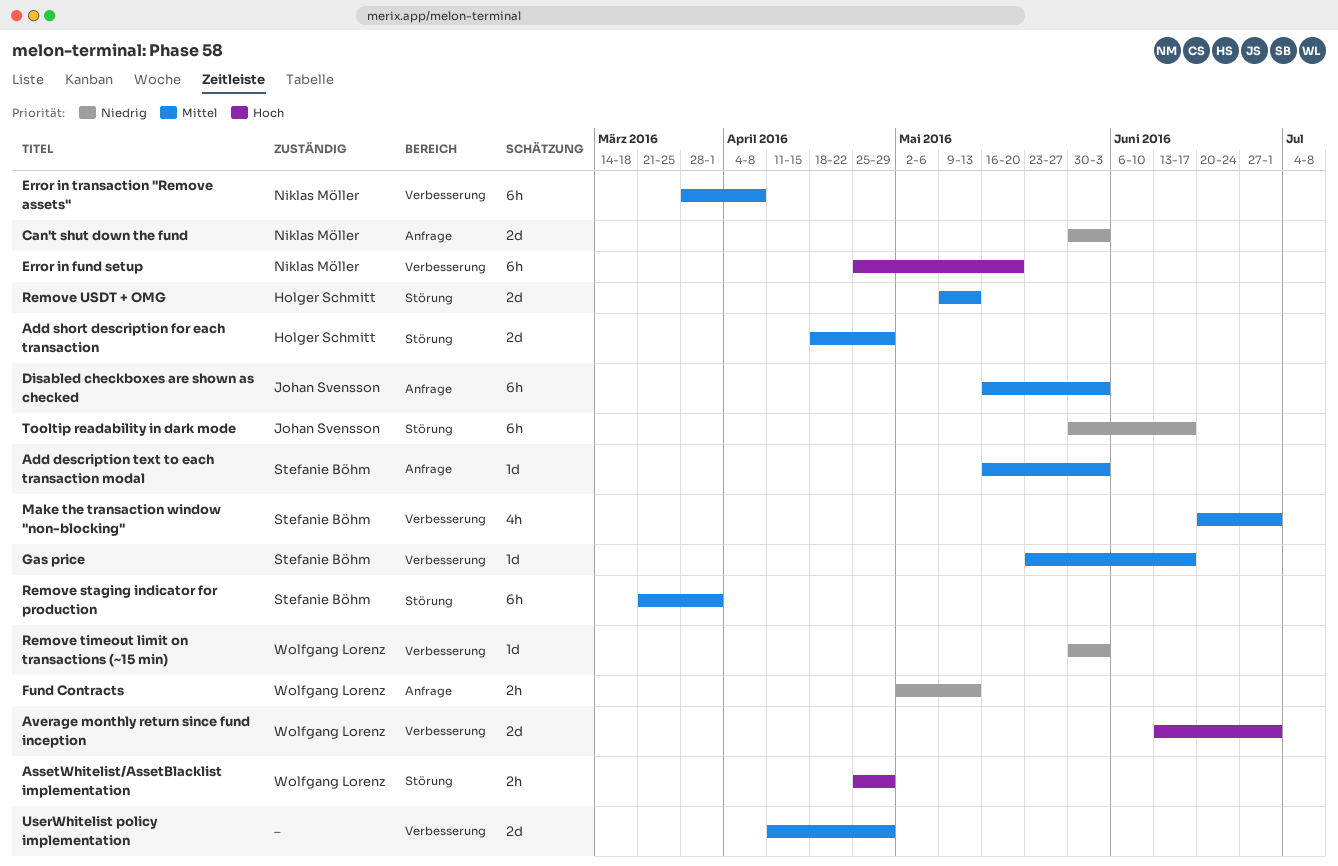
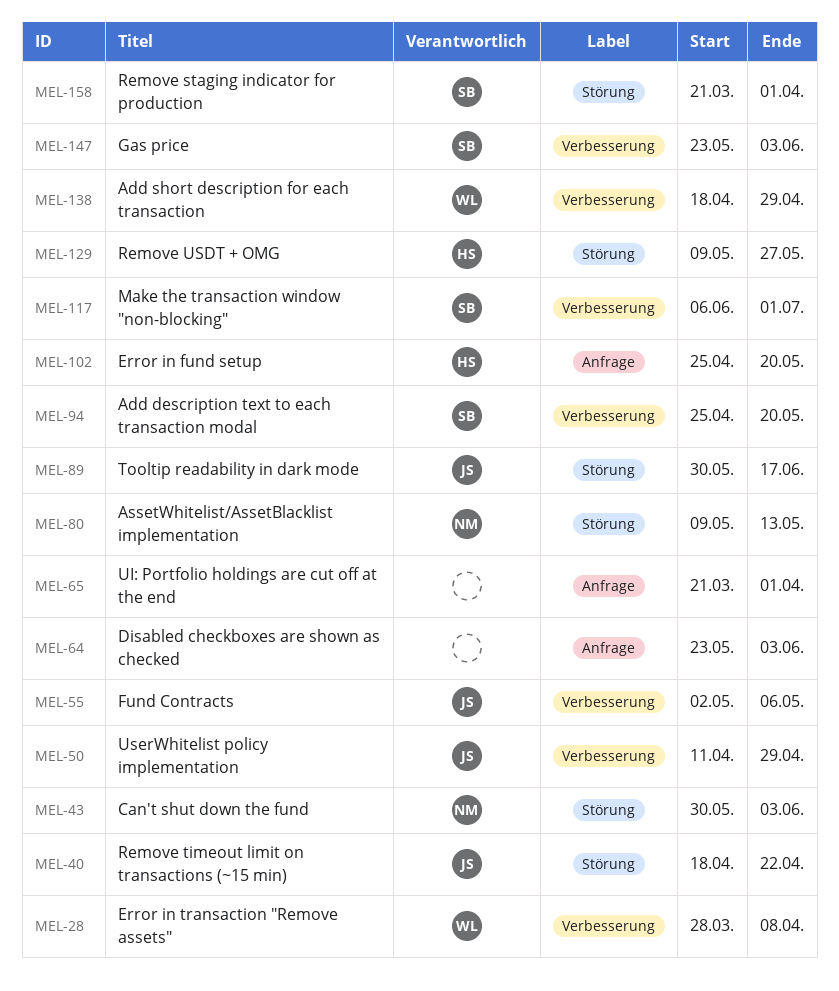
Add description text to each transaction modal, label: Anfrage -> Verbesserung
Add description text to each transaction modal, start: May 16 -> Apr 25
Add description text to each transaction modal, due: Jun 3 -> May 20
Add short description for each transaction, owner: Holger Schmitt -> Wolfgang Lorenz
Add short description for each transaction, label: Störung -> Verbesserung
AssetWhitelist/AssetBlacklist implementation, owner: Wolfgang Lorenz -> Niklas Möller
AssetWhitelist/AssetBlacklist implementation, start: Apr 25 -> May 9
AssetWhitelist/AssetBlacklist implementation, due: Apr 29 -> May 13
Average monthly return since fund inception: present -> none
Can't shut down the fund, label: Anfrage -> Störung
Disabled checkboxes are shown as checked, owner: Johan Svensson -> none
Disabled checkboxes are shown as checked, start: May 16 -> May 23
Error in fund setup, owner: Niklas Möller -> Holger Schmitt
Error in fund setup, label: Verbesserung -> Anfrage
Error in transaction "Remove assets", owner: Niklas Möller -> Wolfgang Lorenz
Fund Contracts, owner: Wolfgang Lorenz -> Johan Svensson
Fund Contracts, label: Anfrage -> Verbesserung
Fund Contracts, due: May 13 -> May 6
Gas price, due: Jun 17 -> Jun 3
Make the transaction window "non-blocking", start: Jun 20 -> Jun 6
Remove timeout limit on transactions (~15 min), owner: Wolfgang Lorenz -> Johan Svensson
Remove timeout limit on transactions (~15 min), label: Verbesserung -> Störung
Remove timeout limit on transactions (~15 min), start: May 30 -> Apr 18
Remove timeout limit on transactions (~15 min), due: Jun 3 -> Apr 22
Remove USDT + OMG, due: May 13 -> May 27
UI: Portfolio holdings are cut off at the end: none -> present
UserWhitelist policy implementation, owner: none -> Johan Svensson

